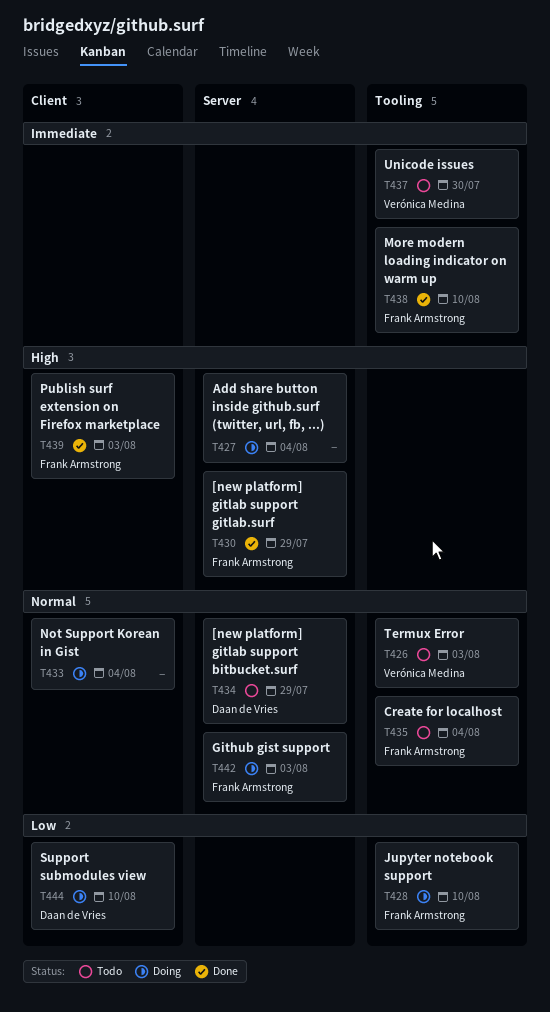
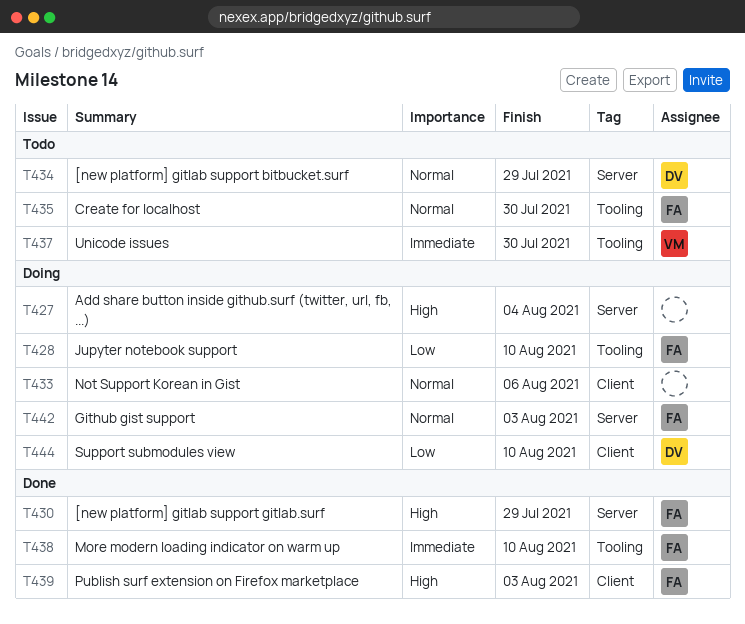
T426: present -> none
T433, due: Aug 4 -> Aug 6
T435, due: Aug 4 -> Jul 30

